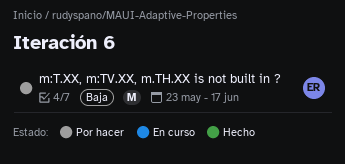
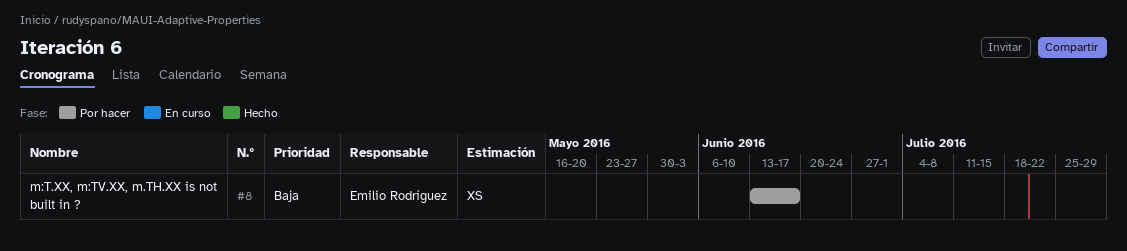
m:T.XX, m:TV.XX, m.TH.XX is not built in ?, estimate: M -> XS
m:T.XX, m:TV.XX, m.TH.XX is not built in ?, start: May 23 -> Jun 13

